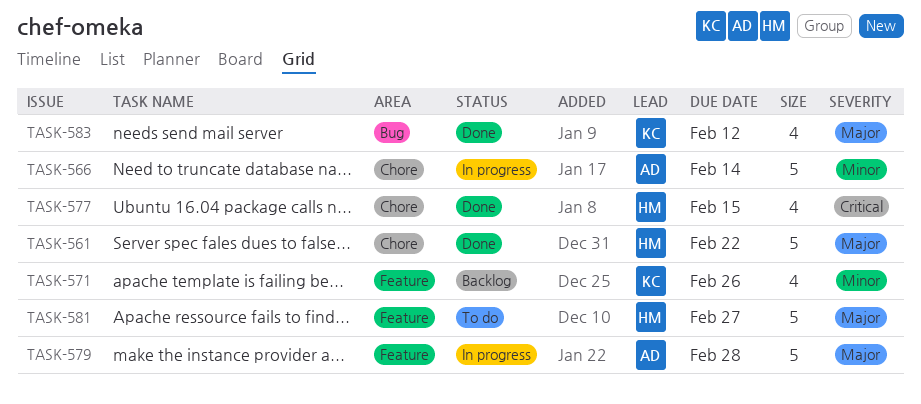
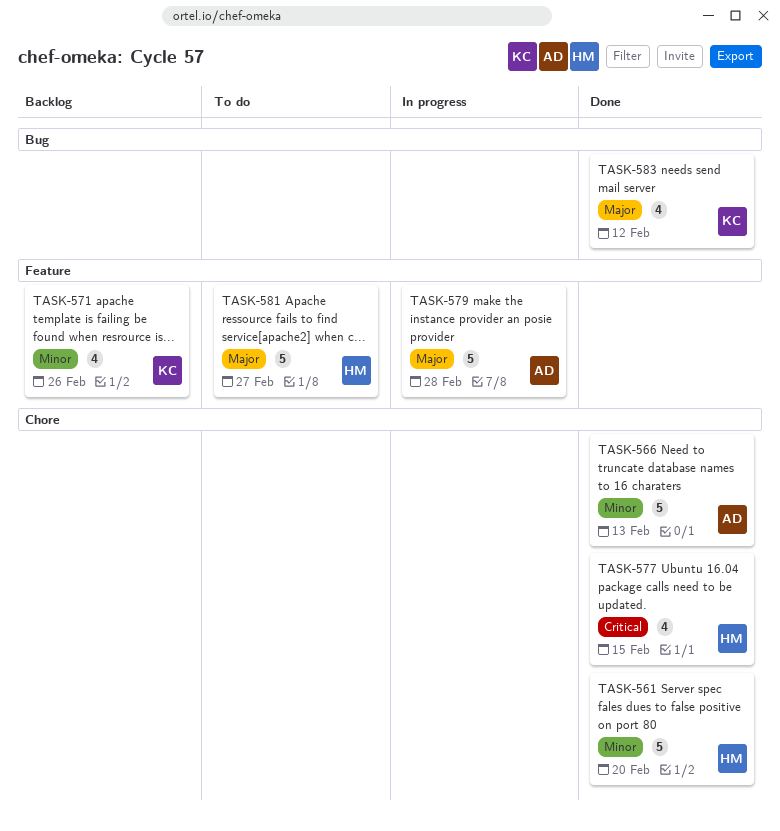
TASK-561, priority: Major -> Minor
TASK-561, due: Feb 22 -> Feb 20
TASK-566, status: In progress -> Done
TASK-566, due: Feb 14 -> Feb 13

